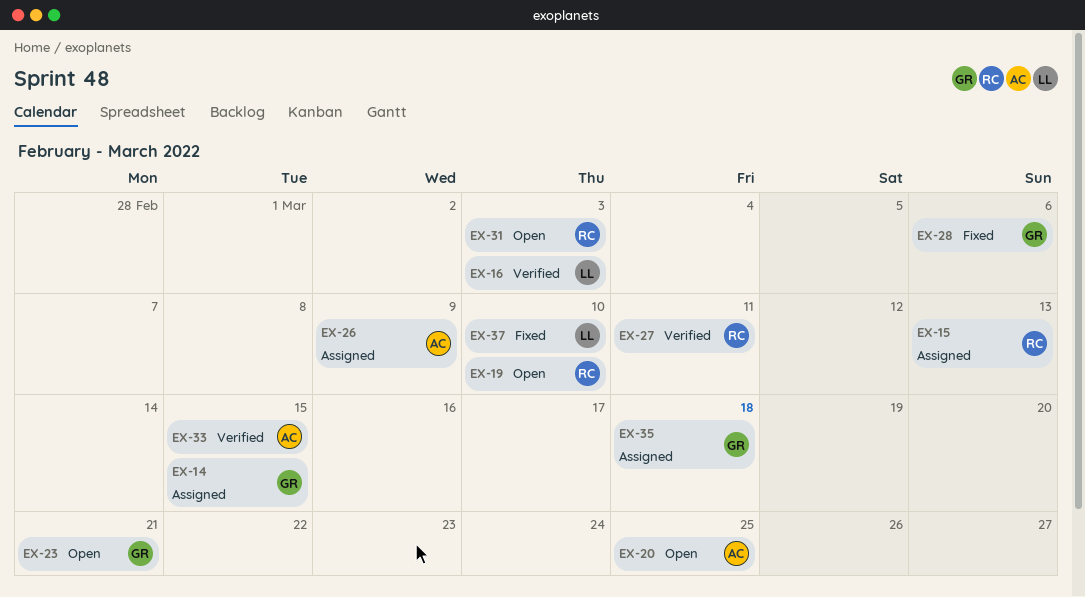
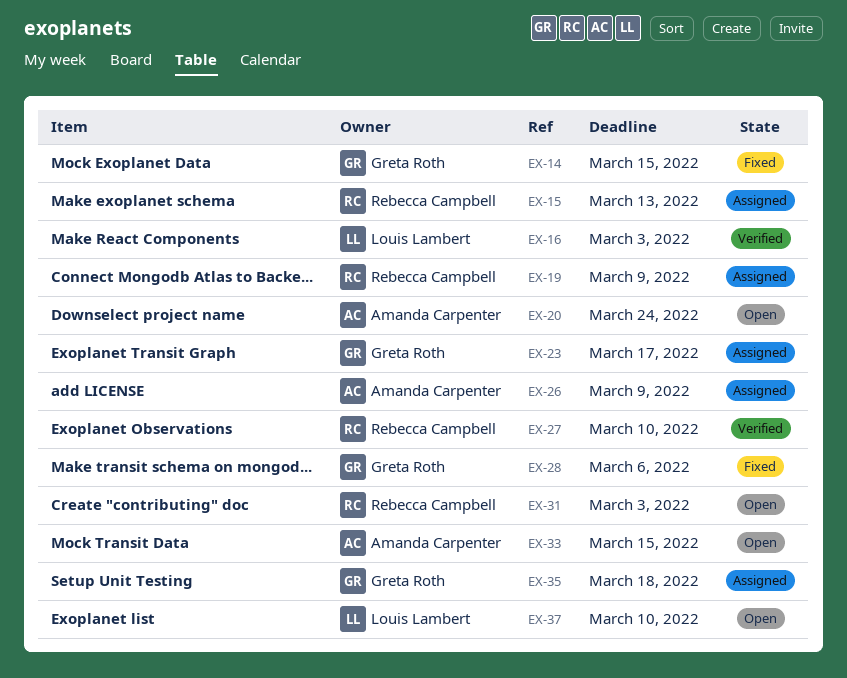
EX-14, status: Assigned -> Fixed
EX-19, status: Open -> Assigned
EX-19, due: Mar 10 -> Mar 9
EX-20, due: Mar 25 -> Mar 24
EX-23, status: Open -> Assigned
EX-23, due: Mar 21 -> Mar 17
EX-27, due: Mar 11 -> Mar 10
EX-33, status: Verified -> Open
EX-37, status: Fixed -> Open

